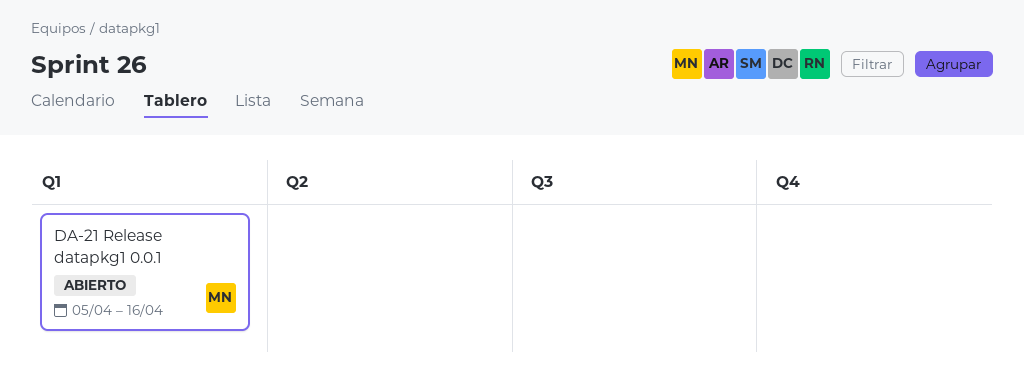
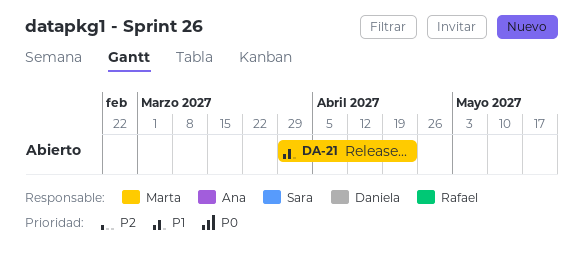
DA-21, start: Apr 5 -> Mar 29
DA-21, due: Apr 16 -> Apr 23

